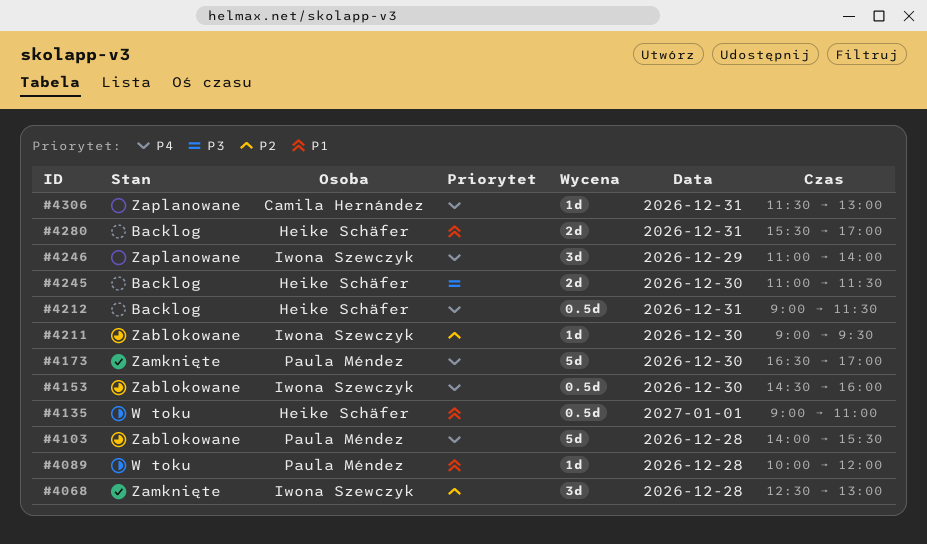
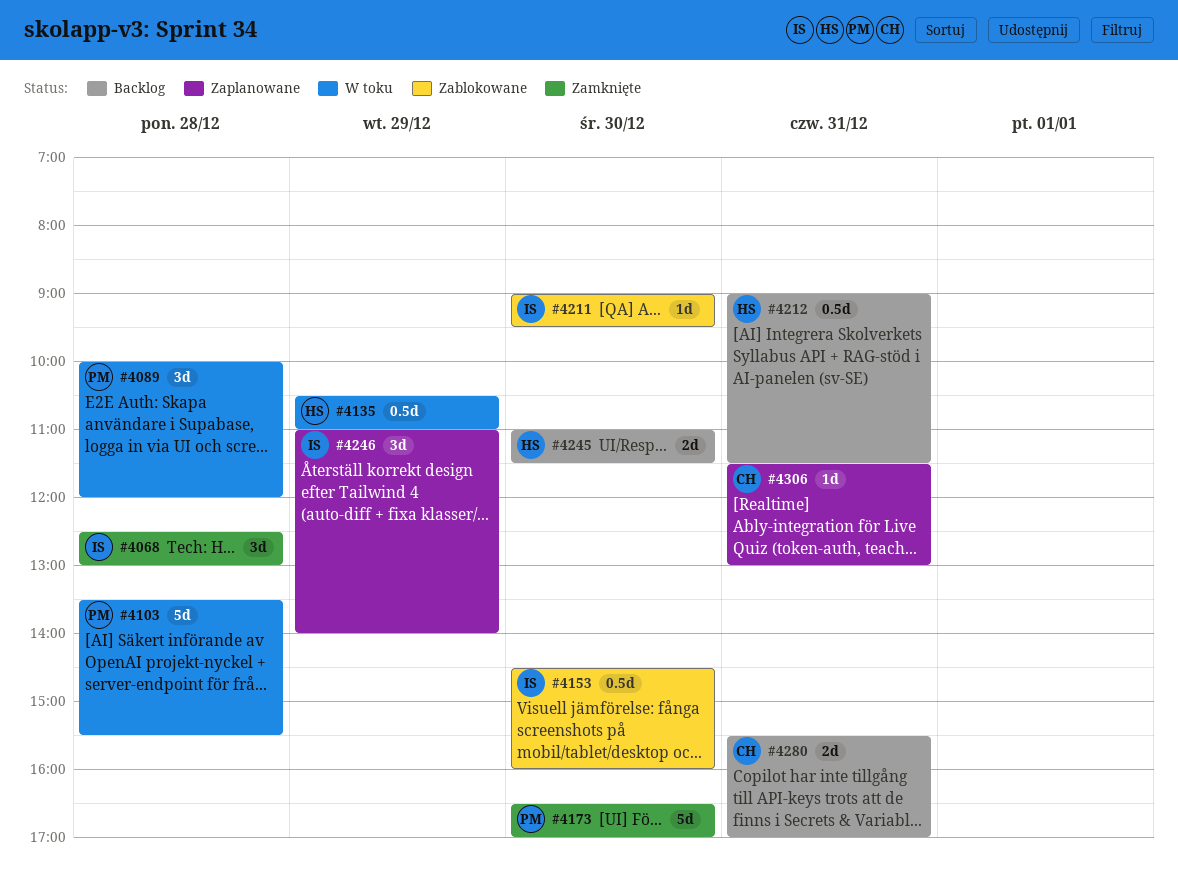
#4089, estimate: 1d -> 3d
#4103, status: Zablokowane -> W toku
#4103, begins: 14:00 -> 13:30
#4135, day: Jan 1 -> Dec 29
#4135, begins: 09:00 -> 10:30
#4280, owner: Heike Schäfer -> Camila Hernández

